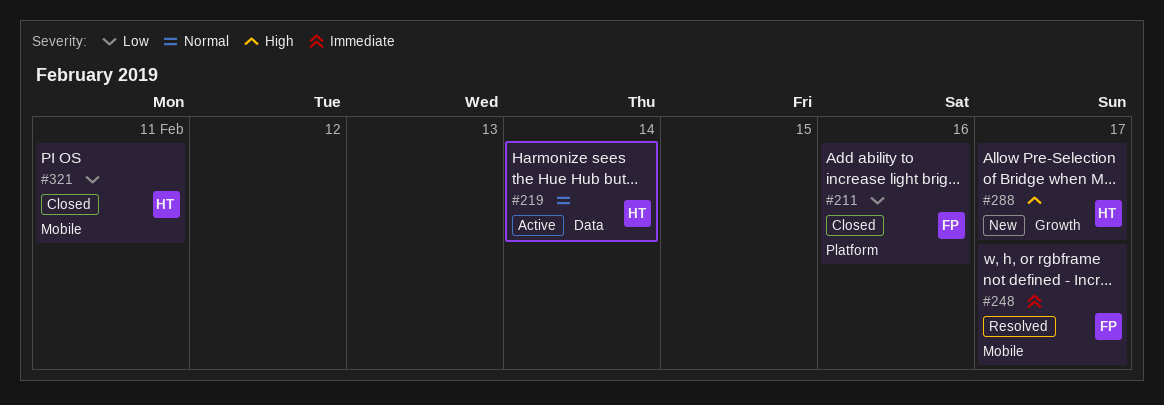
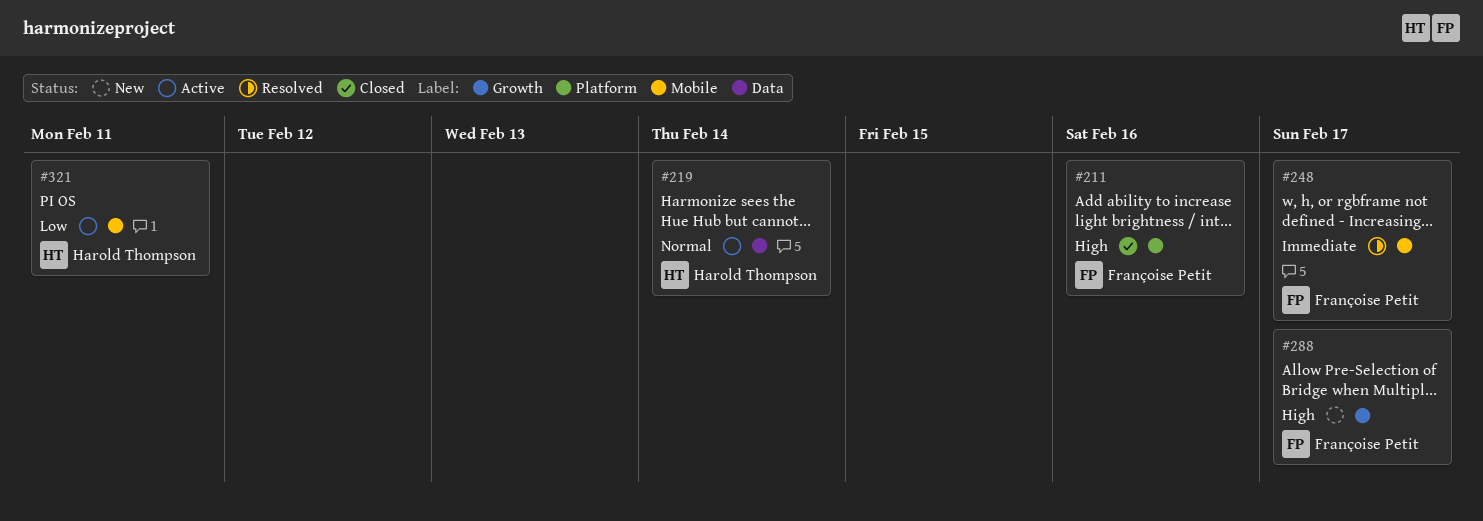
#211, priority: Low -> High
#288, owner: Harold Thompson -> Françoise Petit
#321, status: Closed -> Active

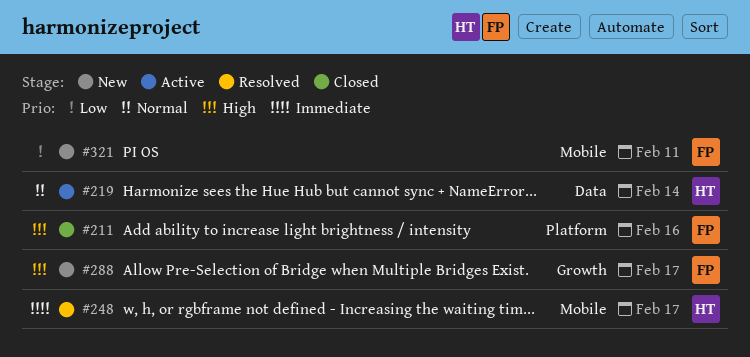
#248, owner: Françoise Petit -> Harold Thompson
#321, status: Active -> New
#321, owner: Harold Thompson -> Françoise Petit

